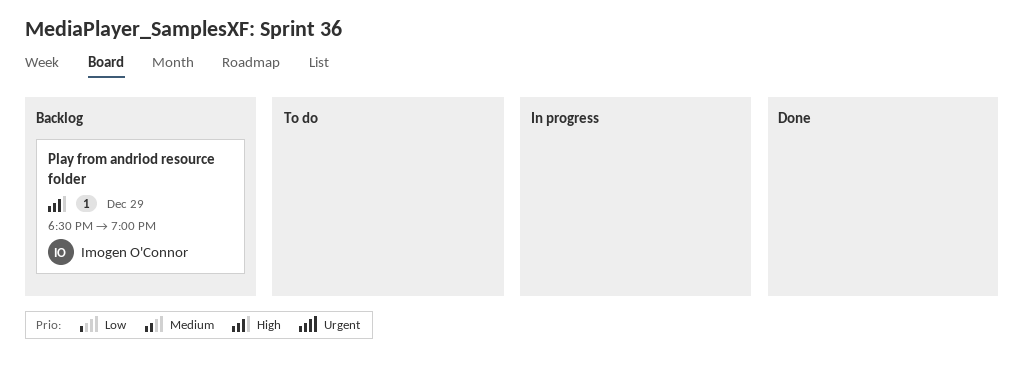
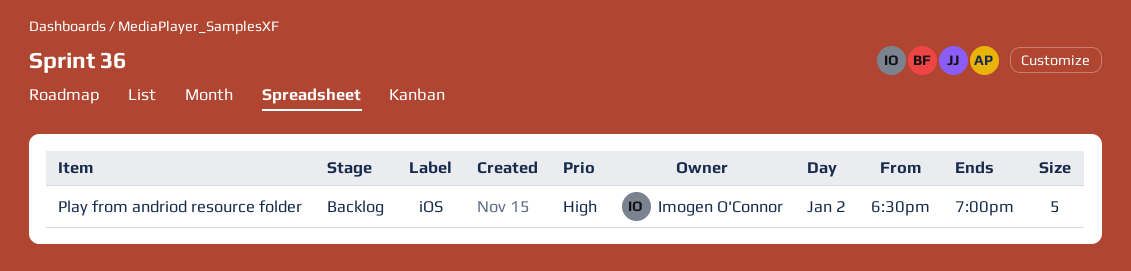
Play from andriod resource folder, estimate: 1 -> 5
Play from andriod resource folder, day: Dec 29 -> Jan 2

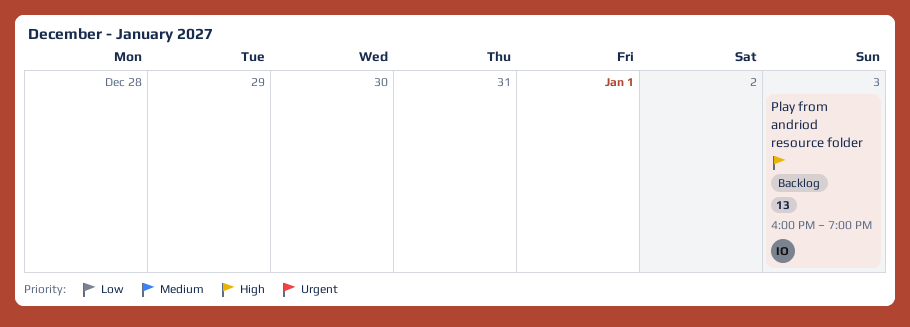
Play from andriod resource folder, estimate: 5 -> 13
Play from andriod resource folder, day: Jan 2 -> Jan 3
Play from andriod resource folder, begins: 18:30 -> 16:00

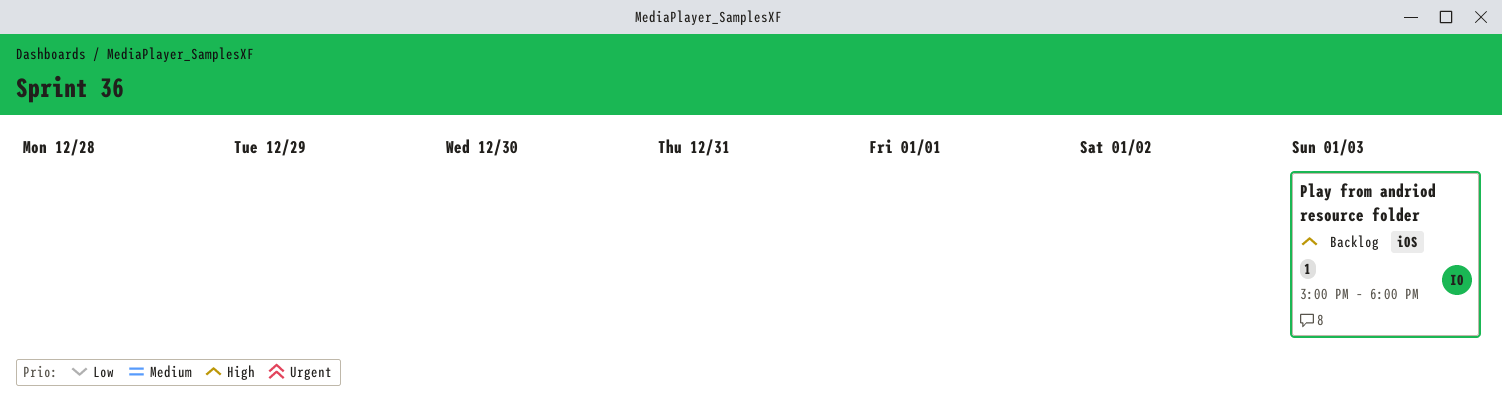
Play from andriod resource folder, estimate: 13 -> 1
Play from andriod resource folder, begins: 16:00 -> 15:00
Play from andriod resource folder, ends: 19:00 -> 18:00

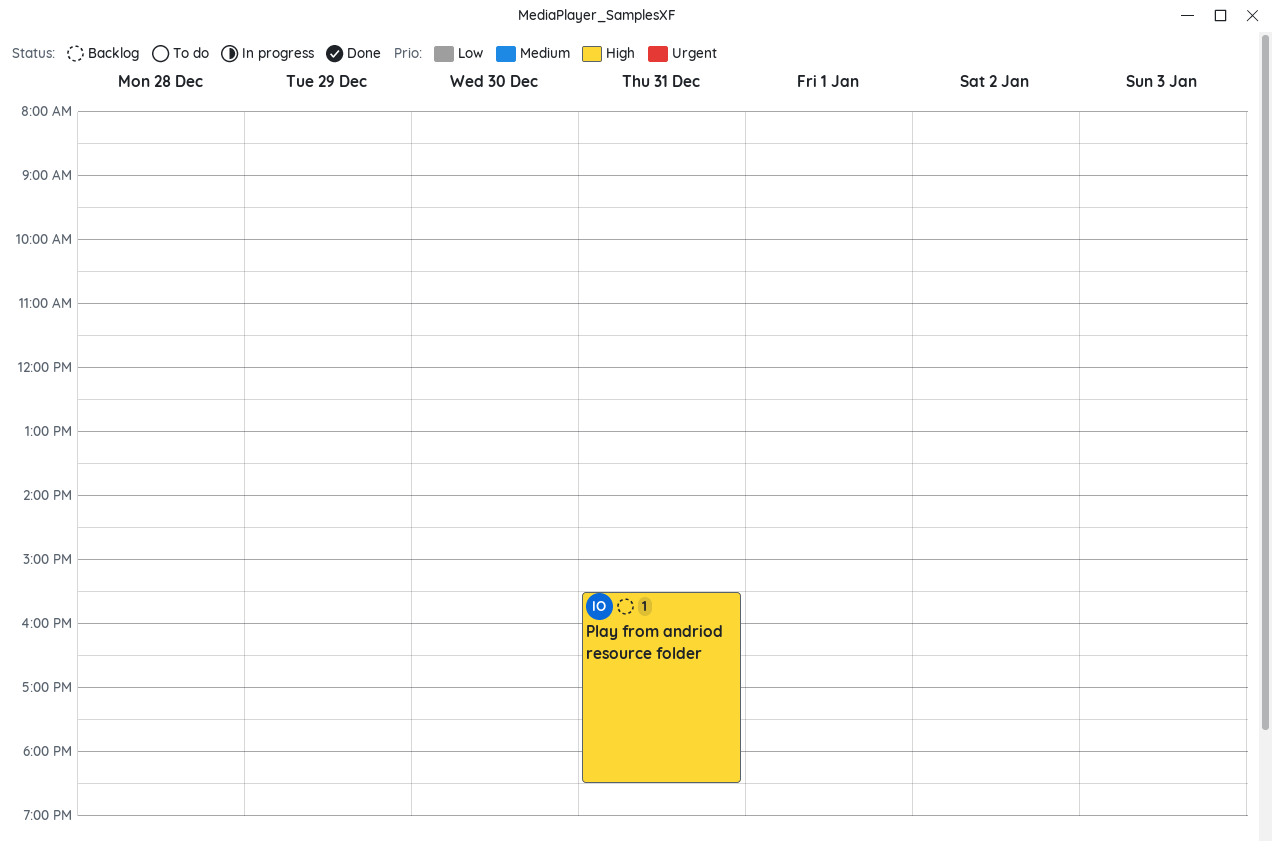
Play from andriod resource folder, day: Jan 3 -> Dec 31
Play from andriod resource folder, begins: 15:00 -> 15:30
Play from andriod resource folder, ends: 18:00 -> 18:30

